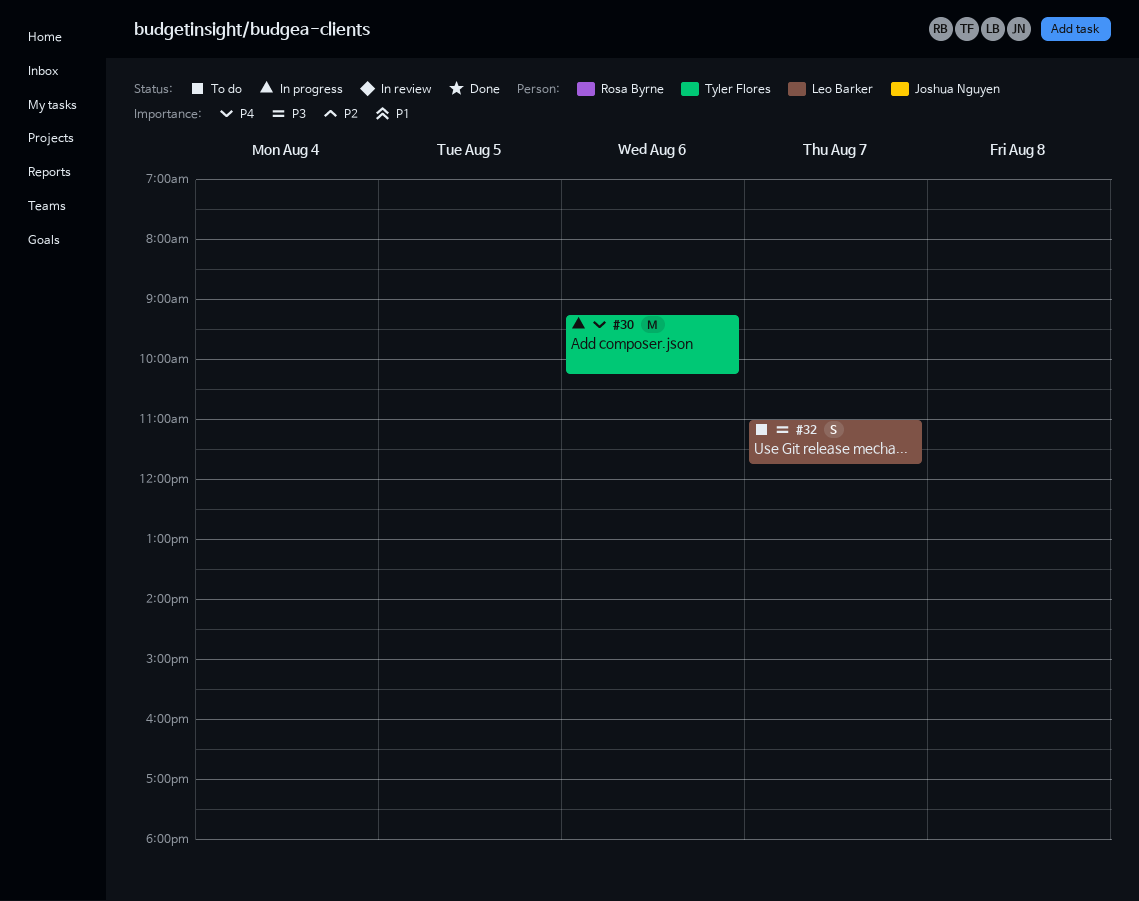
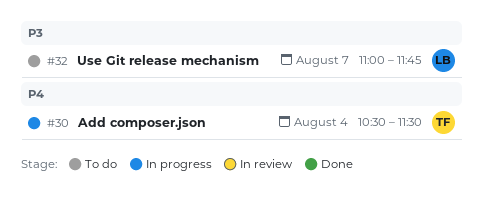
#30, day: Aug 6 -> Aug 4
#30, begins: 09:15 -> 10:30
#30, ends: 10:15 -> 11:30

